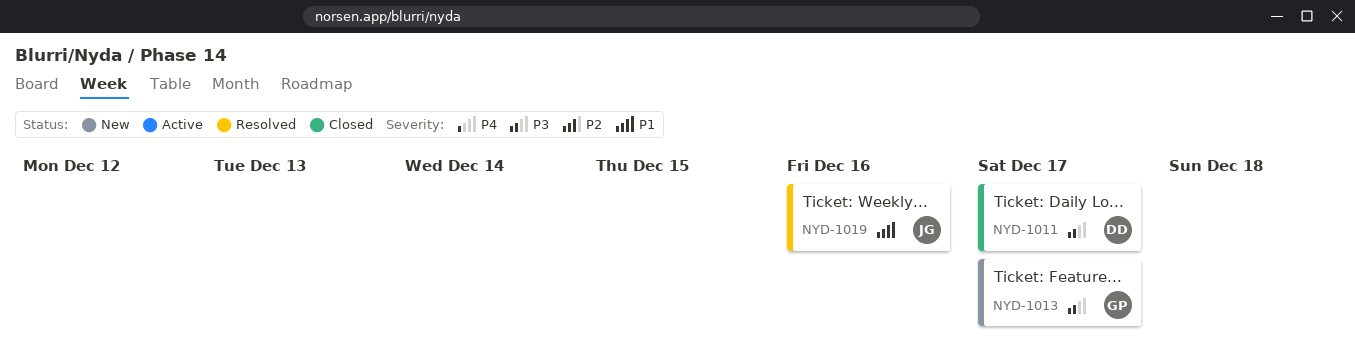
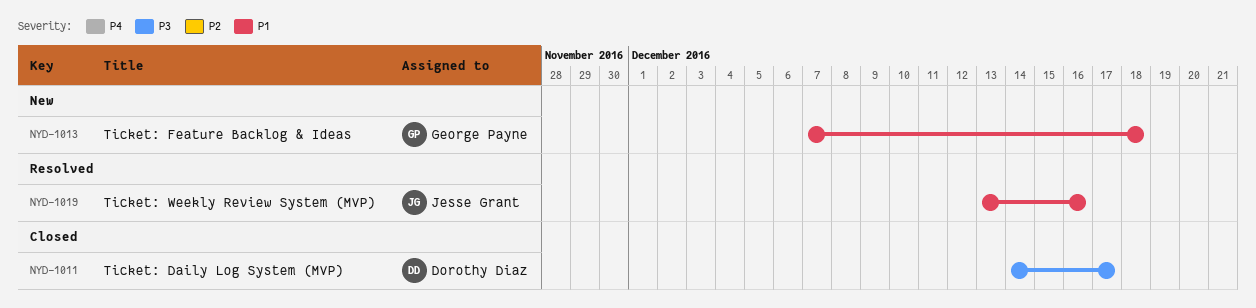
NYD-1013, priority: P3 -> P1
NYD-1013, due: Dec 17 -> Dec 18

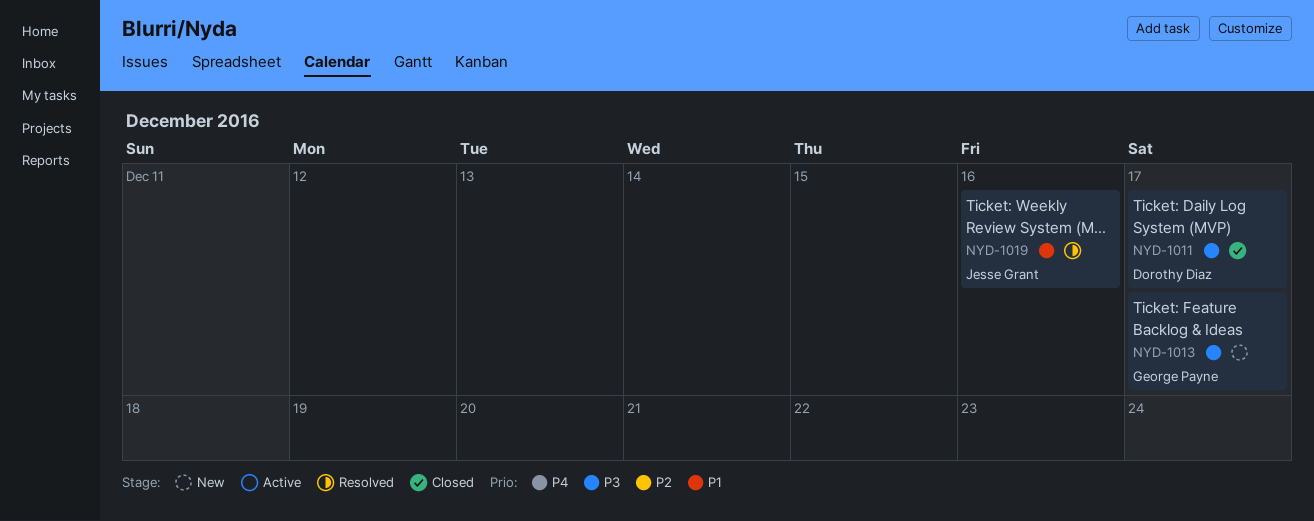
NYD-1013, priority: P1 -> P3
NYD-1013, due: Dec 18 -> Dec 17

